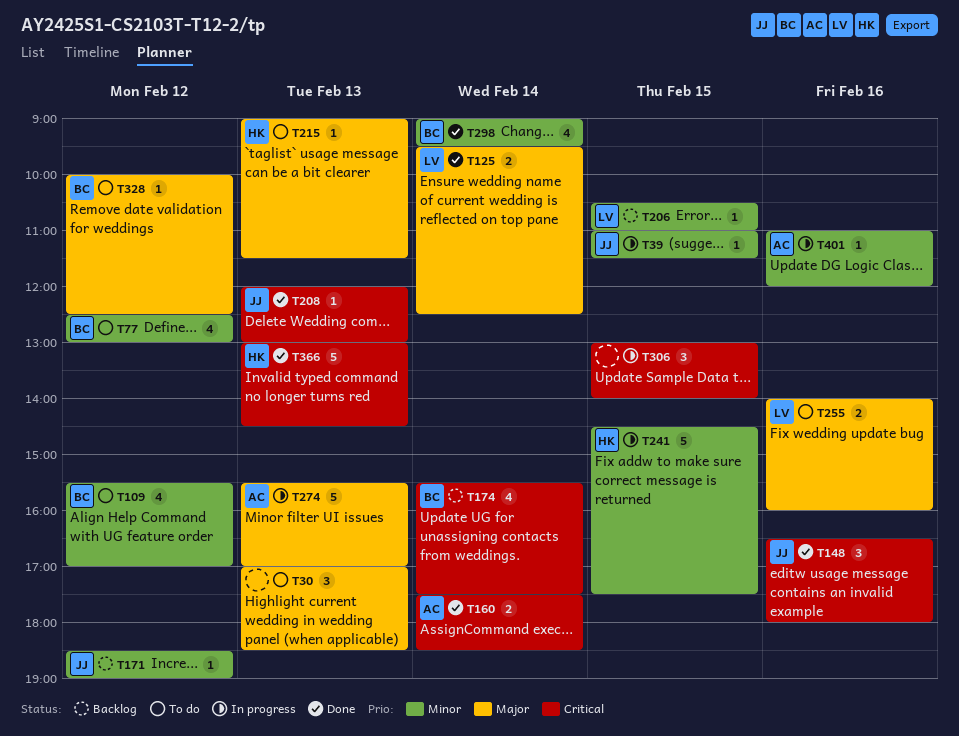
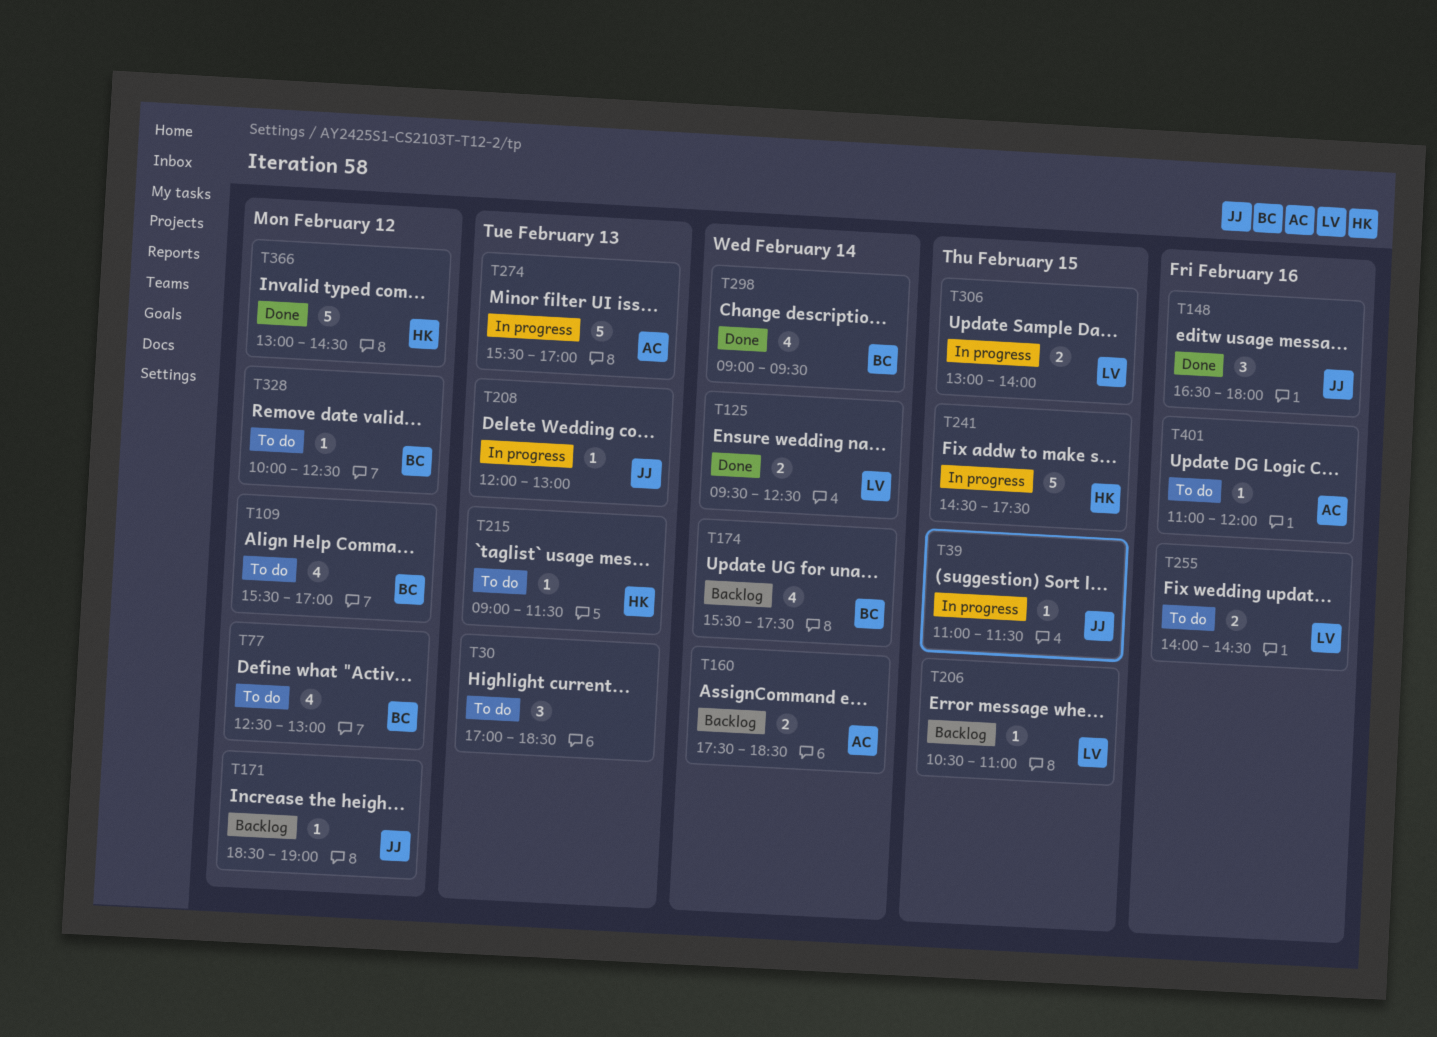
T160, status: Done -> Backlog
T208, status: Done -> In progress
T255, ends: 16:00 -> 14:30
T306, owner: none -> LV
T306, estimate: 3 -> 2
T366, day: Feb 13 -> Feb 12
T401, status: In progress -> To do

